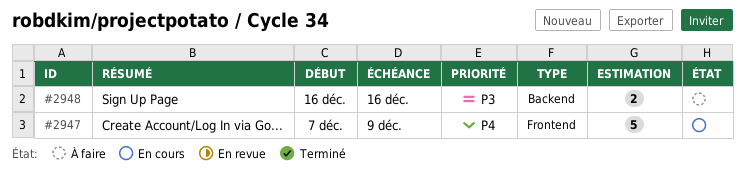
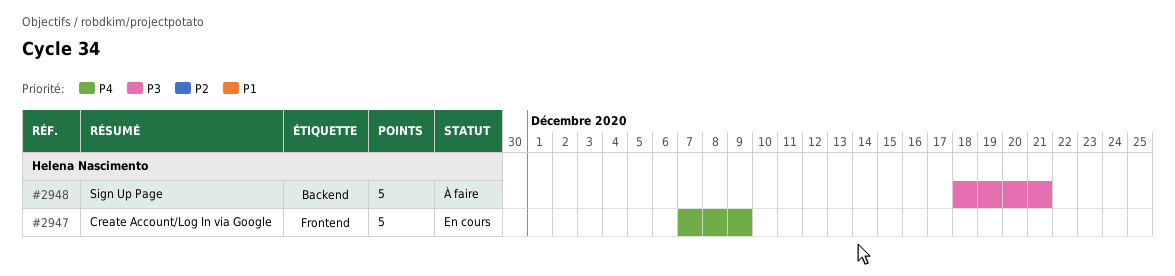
#2948, estimate: 2 -> 5
#2948, start: Dec 16 -> Dec 18
#2948, due: Dec 16 -> Dec 21

